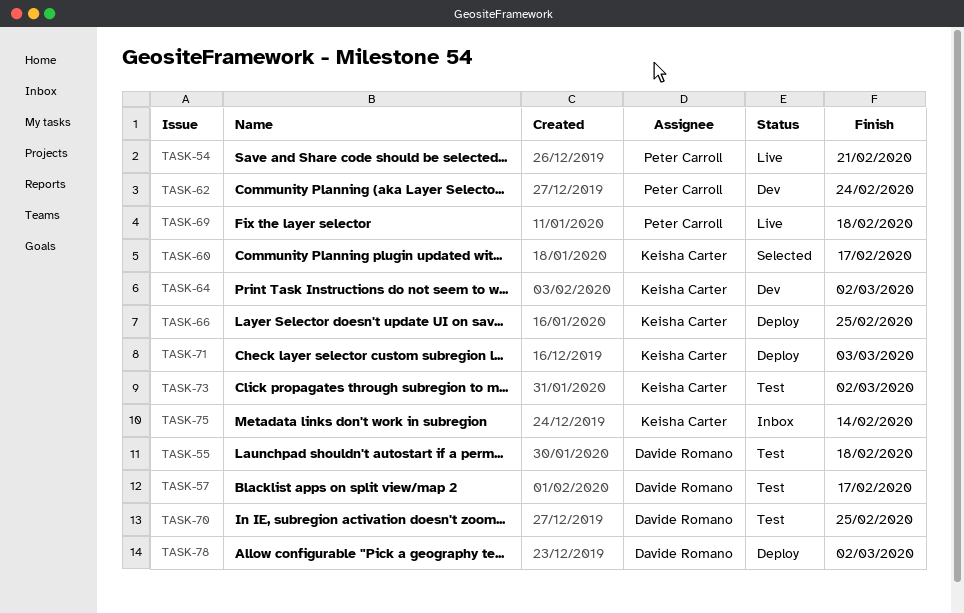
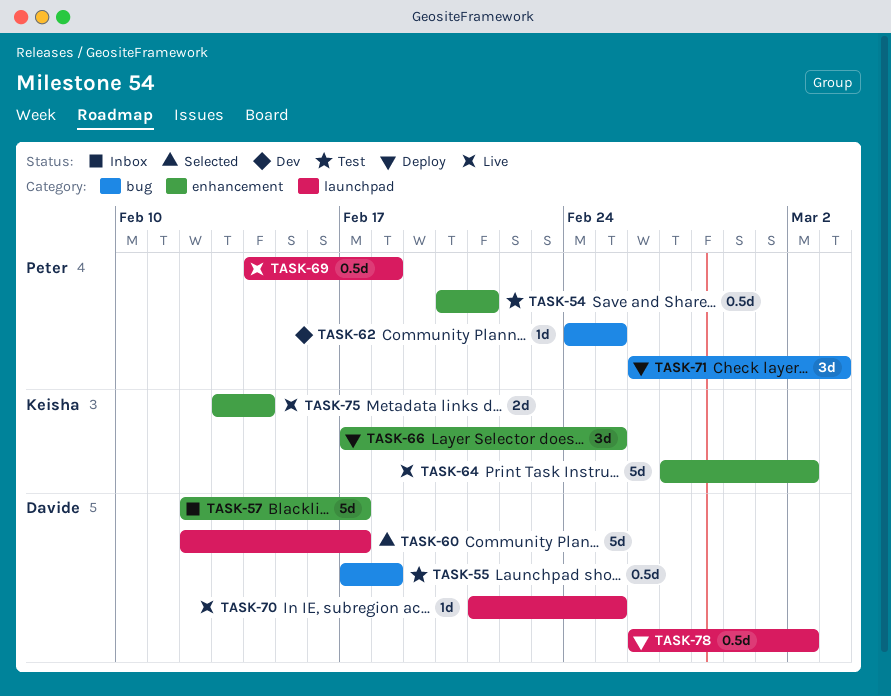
TASK-54, status: Live -> Test
TASK-57, status: Test -> Inbox
TASK-60, owner: Keisha Carter -> Davide Romano
TASK-62, due: Feb 24 -> Feb 25
TASK-64, status: Dev -> Live
TASK-70, status: Test -> Live
TASK-71, owner: Keisha Carter -> Peter Carroll
TASK-73: present -> none
TASK-75, status: Inbox -> Live

